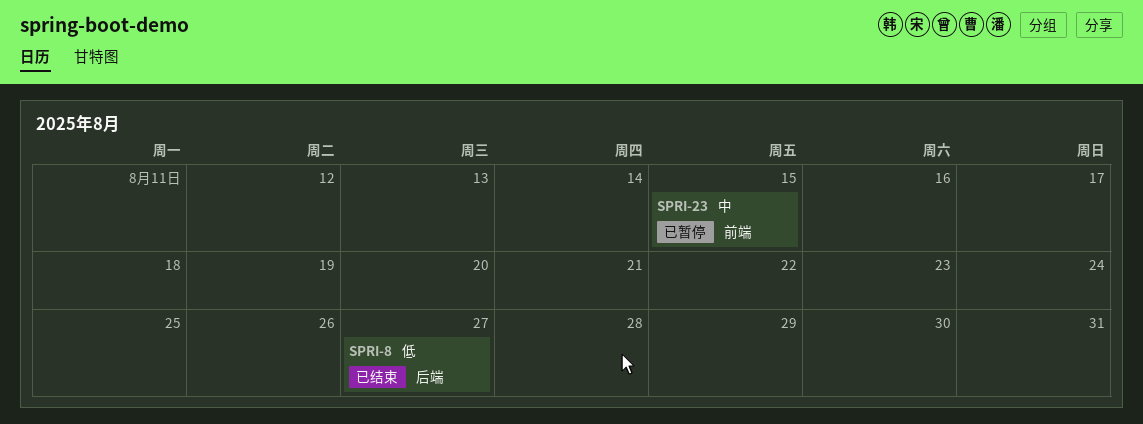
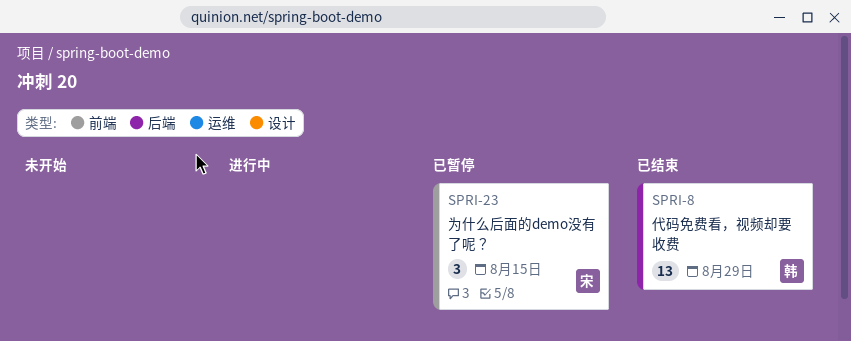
SPRI-8, due: Aug 27 -> Aug 29

